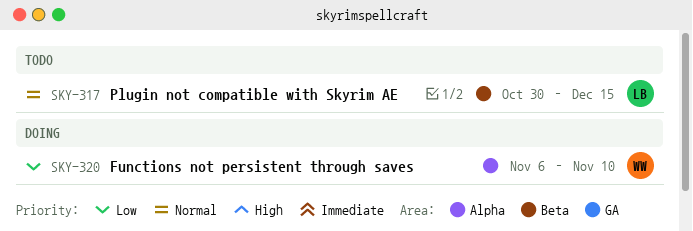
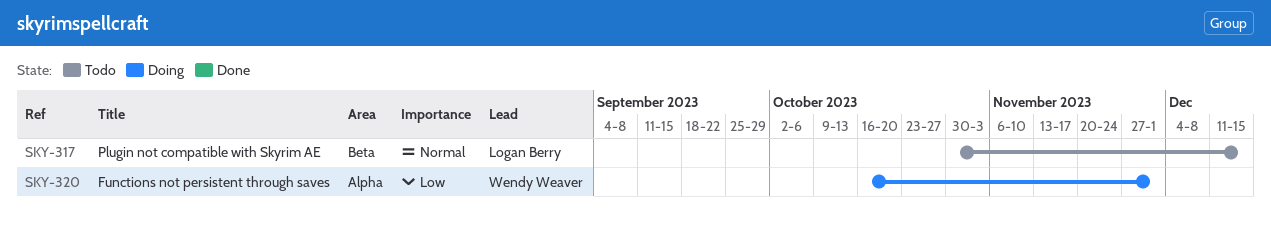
SKY-320, start: Nov 6 -> Oct 16
SKY-320, due: Nov 10 -> Dec 1

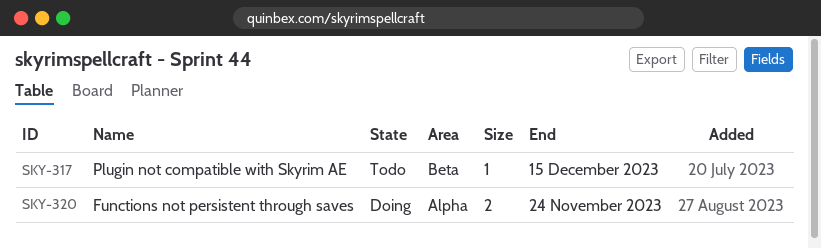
SKY-320, due: Dec 1 -> Nov 24

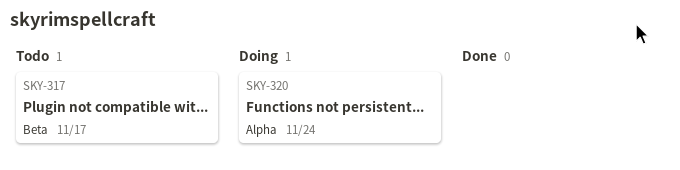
SKY-317, due: Dec 15 -> Nov 17

